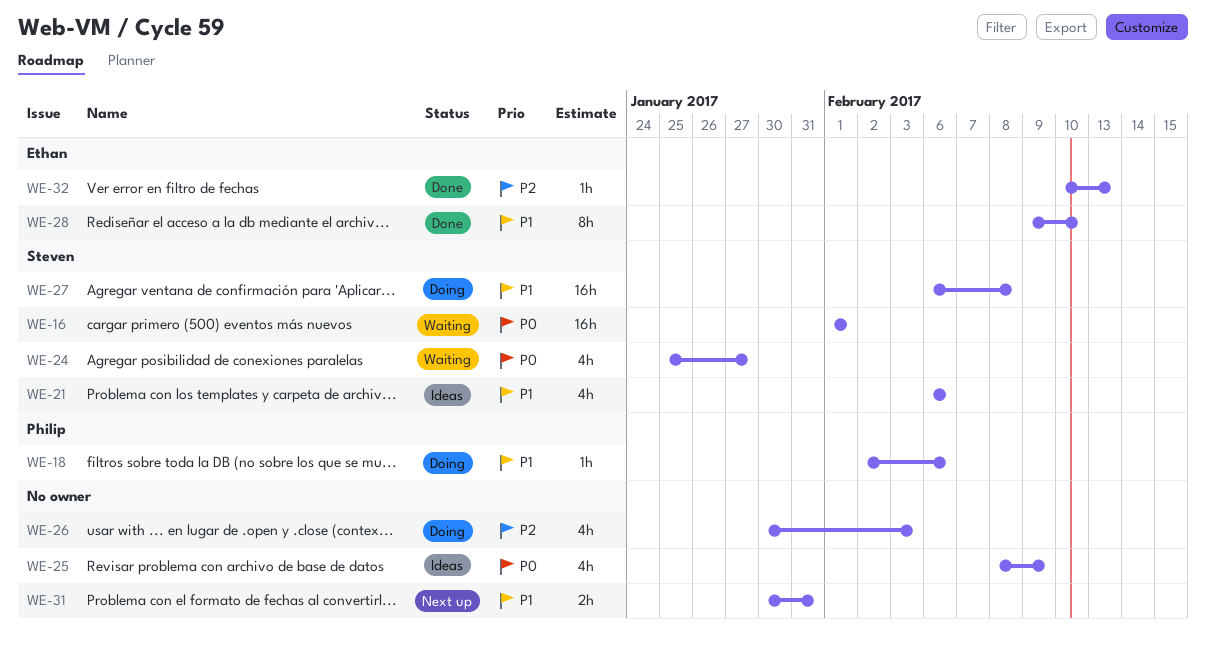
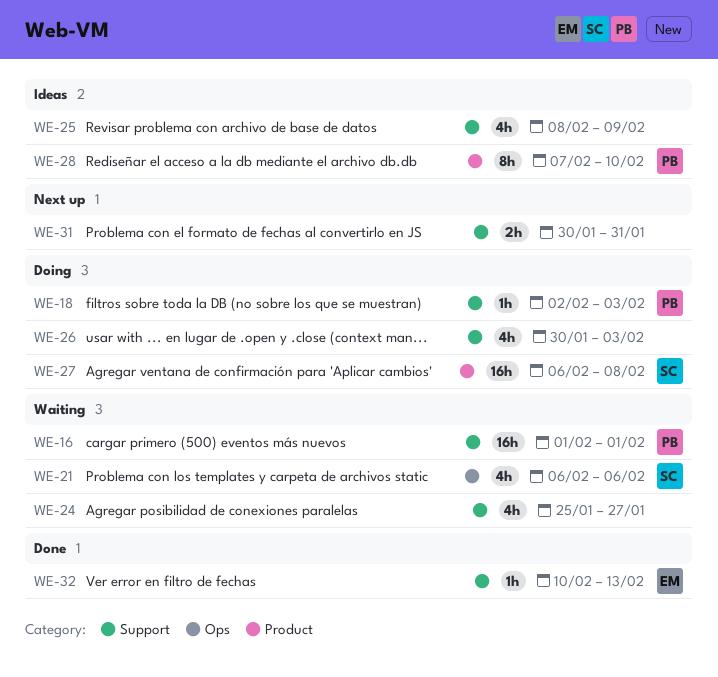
WE-16, owner: Steven -> Philip
WE-18, due: Feb 6 -> Feb 3
WE-21, status: Ideas -> Waiting
WE-24, owner: Steven -> none
WE-28, status: Done -> Ideas
WE-28, owner: Ethan -> Philip
WE-28, start: Feb 9 -> Feb 7

